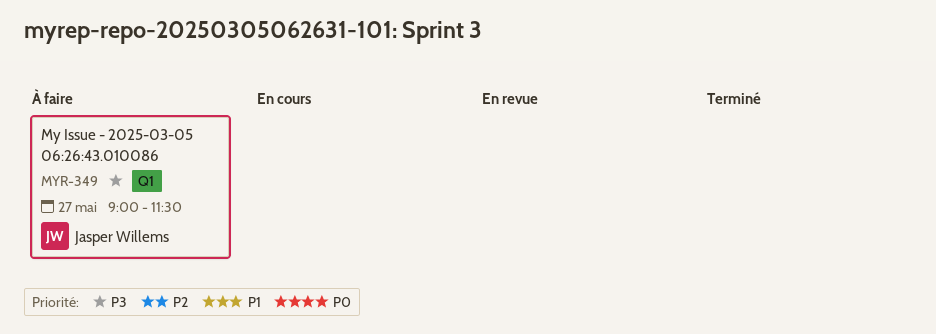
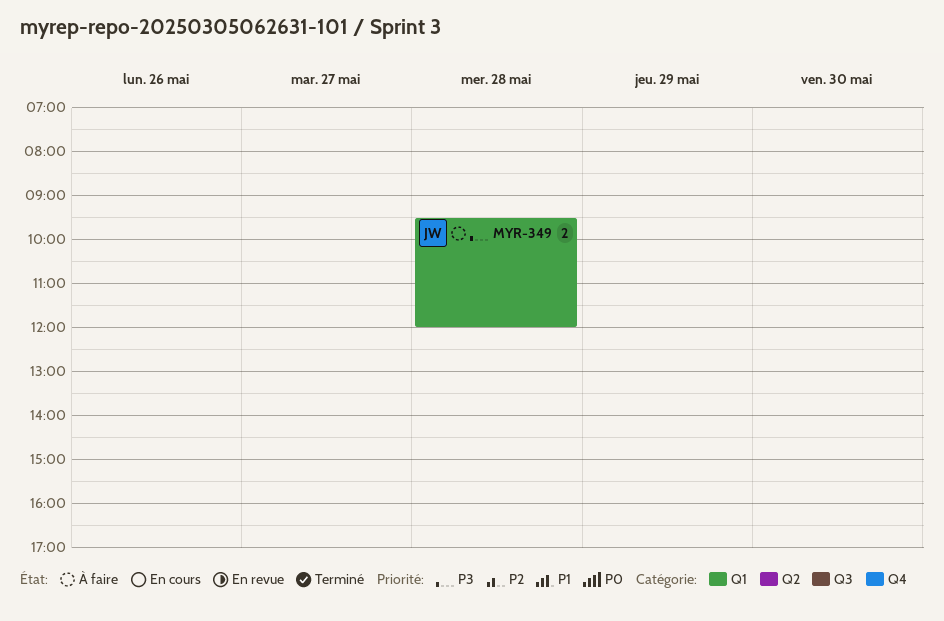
MYR-349, day: May 27 -> May 28
MYR-349, begins: 09:00 -> 09:30
MYR-349, ends: 11:30 -> 12:00

